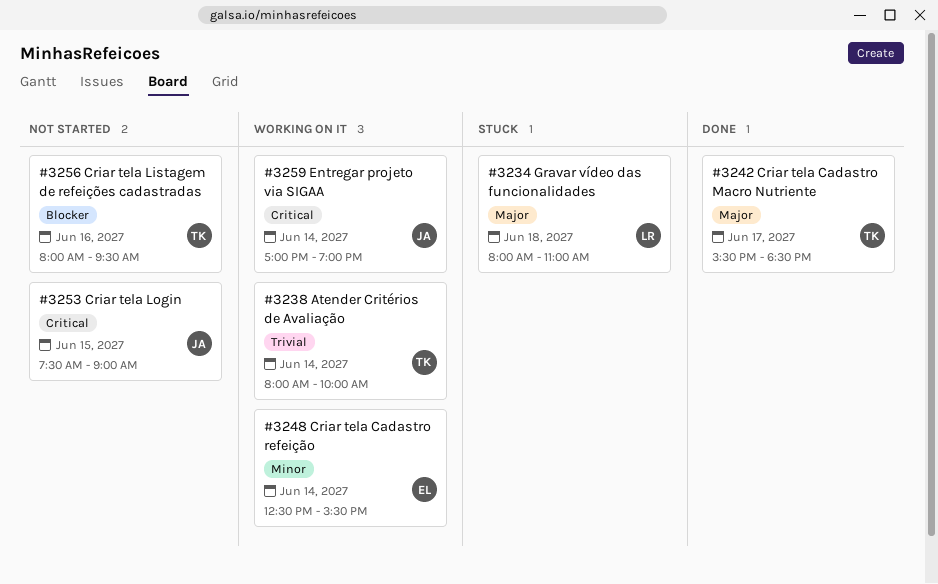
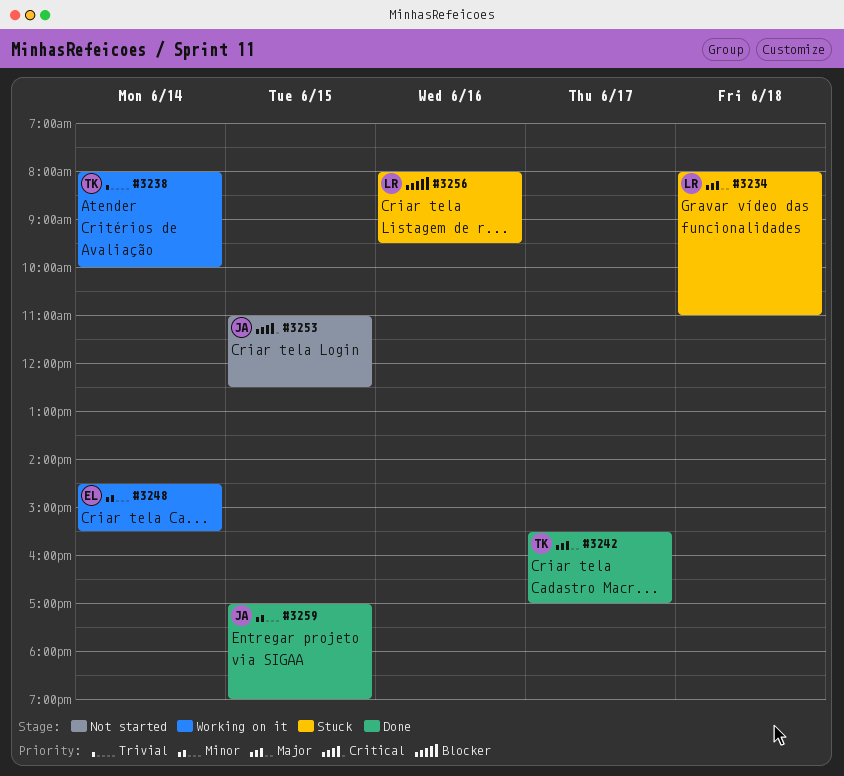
#3242, ends: 18:30 -> 17:00
#3248, begins: 12:30 -> 14:30
#3253, begins: 07:30 -> 11:00
#3253, ends: 09:00 -> 12:30
#3256, status: Not started -> Stuck
#3256, owner: TK -> LR
#3259, status: Working on it -> Done
#3259, priority: Critical -> Minor
#3259, day: Jun 14 -> Jun 15

